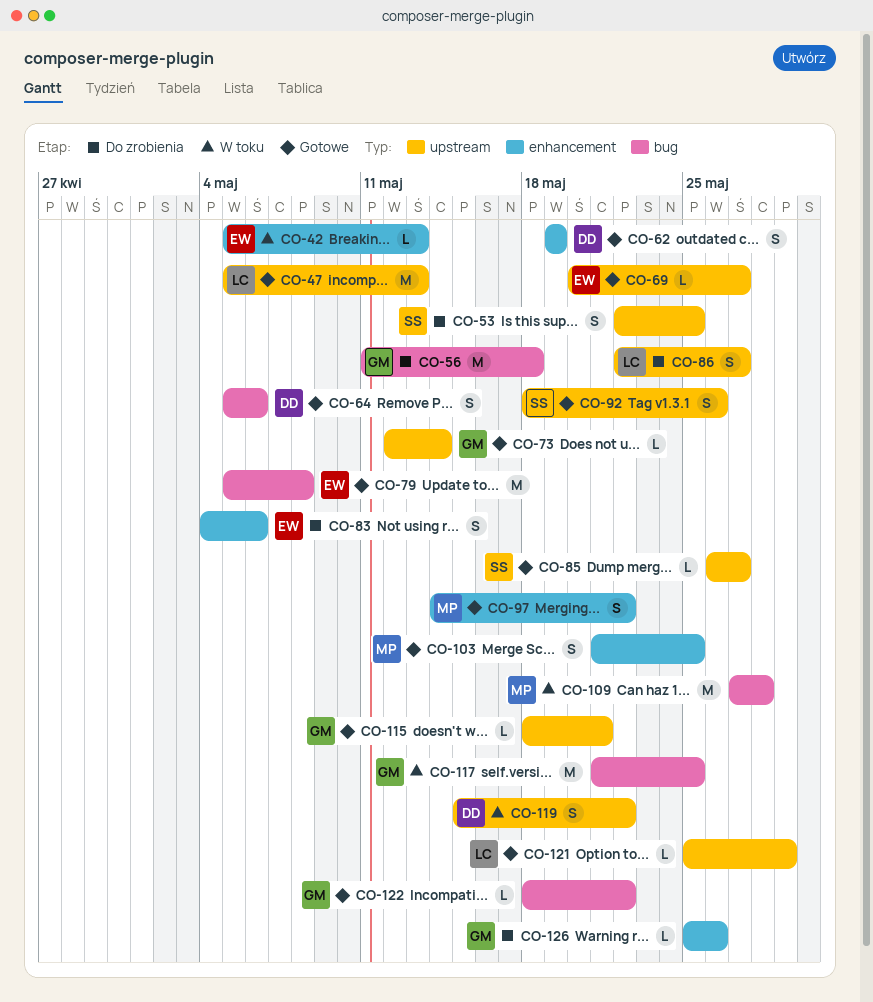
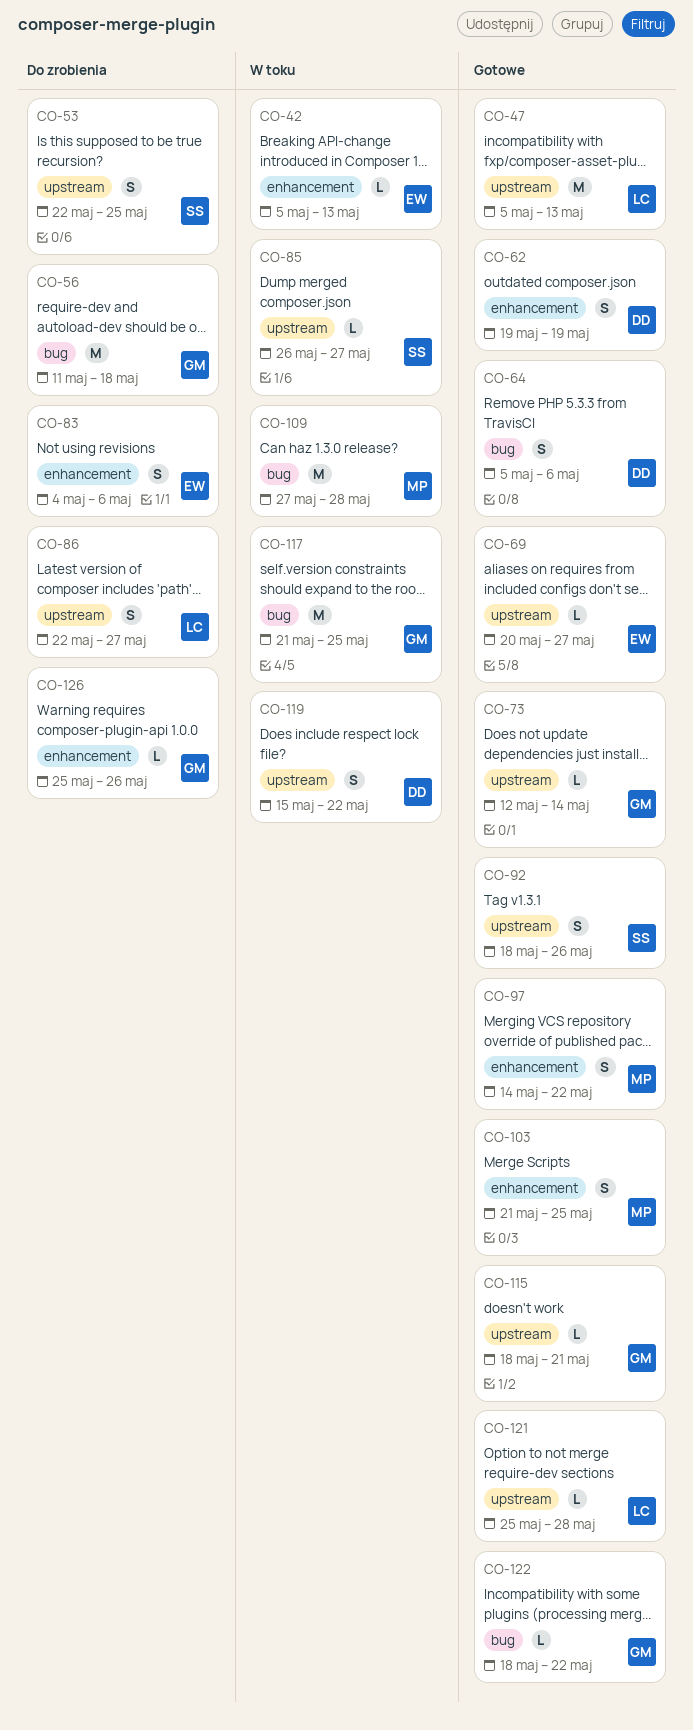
CO-79: present -> none
CO-85, status: Gotowe -> W toku
CO-121, due: May 29 -> May 28

